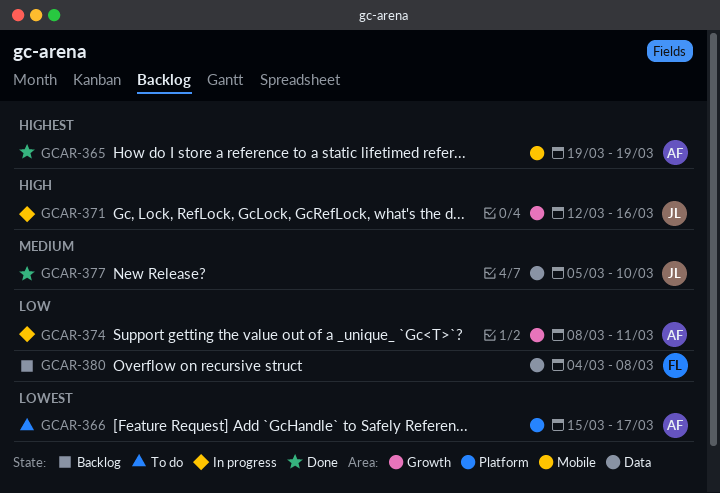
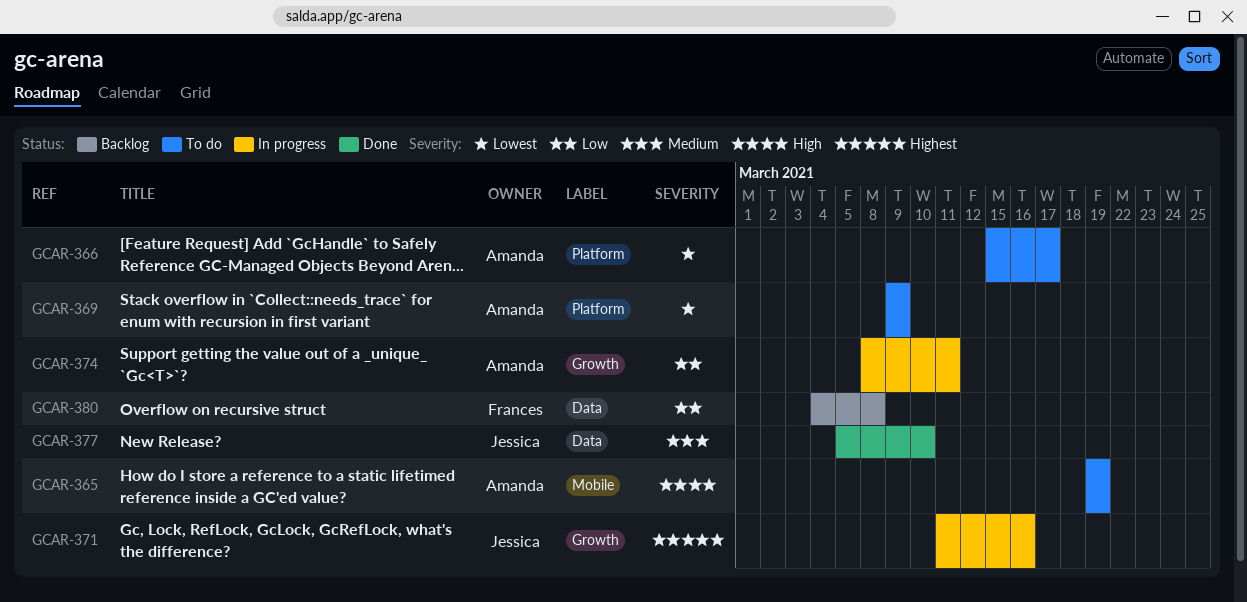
GCAR-365, status: Done -> To do
GCAR-365, priority: Highest -> High
GCAR-369: none -> present
GCAR-371, priority: High -> Highest
GCAR-371, start: Mar 12 -> Mar 11

